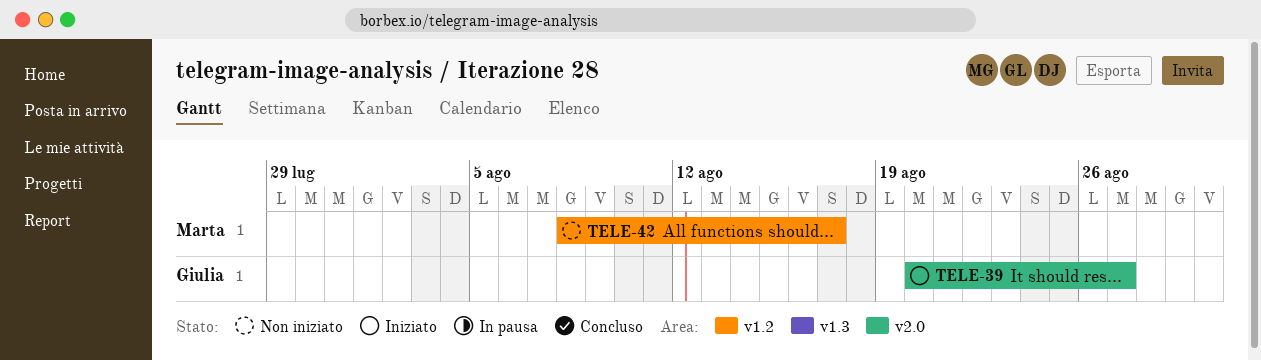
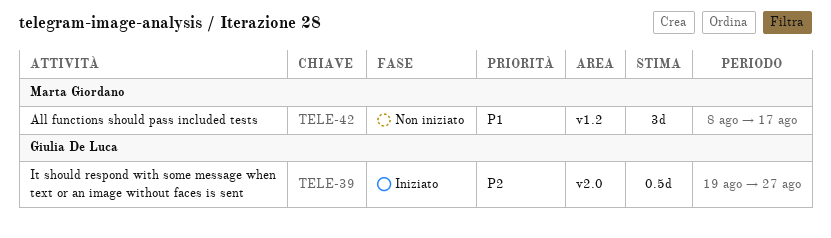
TELE-39, start: Aug 20 -> Aug 19

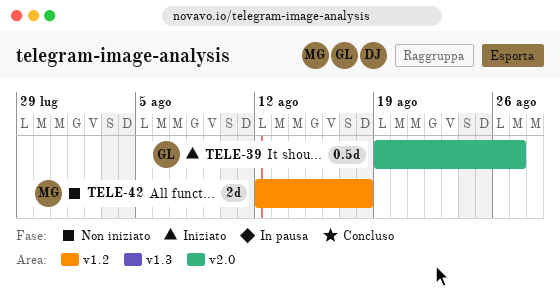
TELE-42, estimate: 3d -> 2d
TELE-42, start: Aug 8 -> Aug 12
TELE-42, due: Aug 17 -> Aug 18

